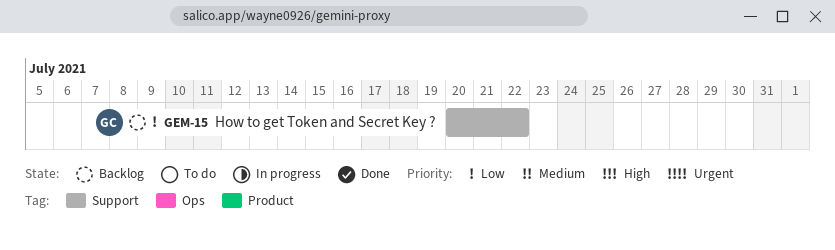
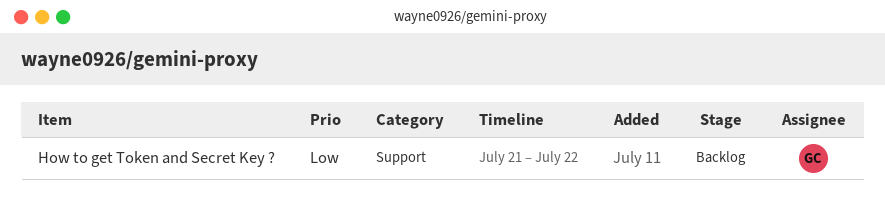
How to get Token and Secret Key ?, start: Jul 20 -> Jul 21

